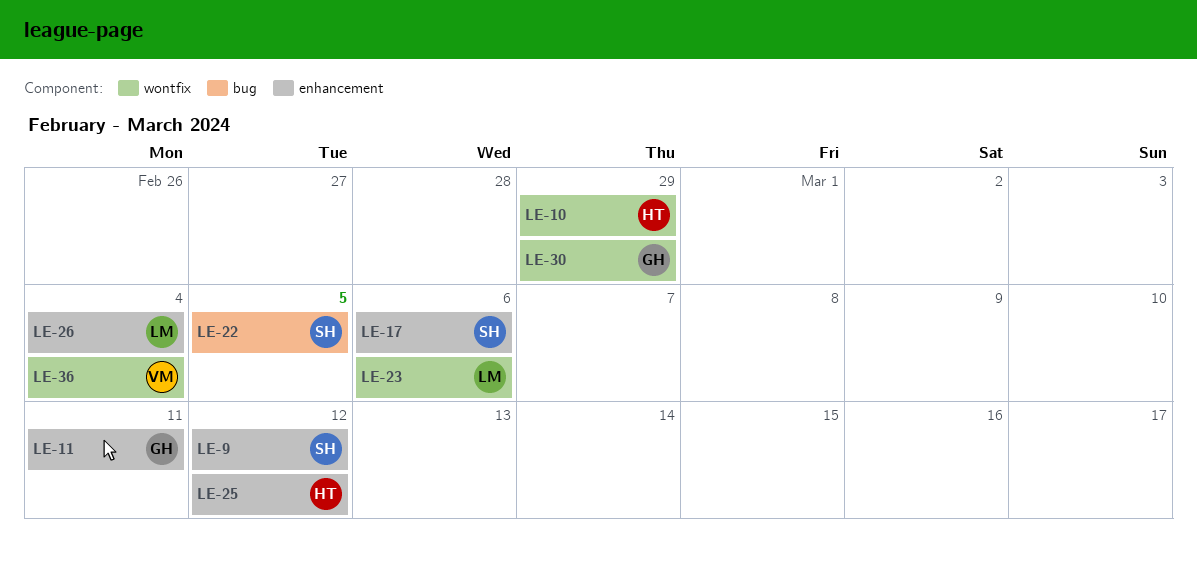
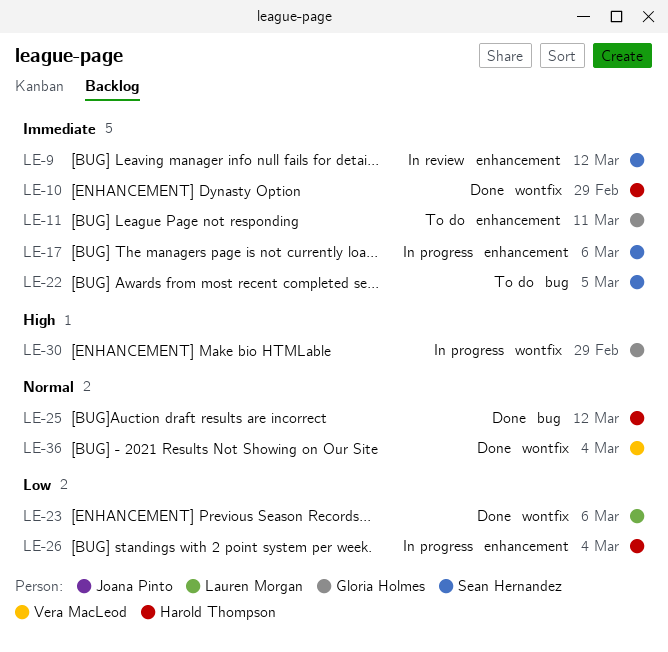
LE-25, label: enhancement -> bug
LE-26, owner: Lauren Morgan -> Harold Thompson

